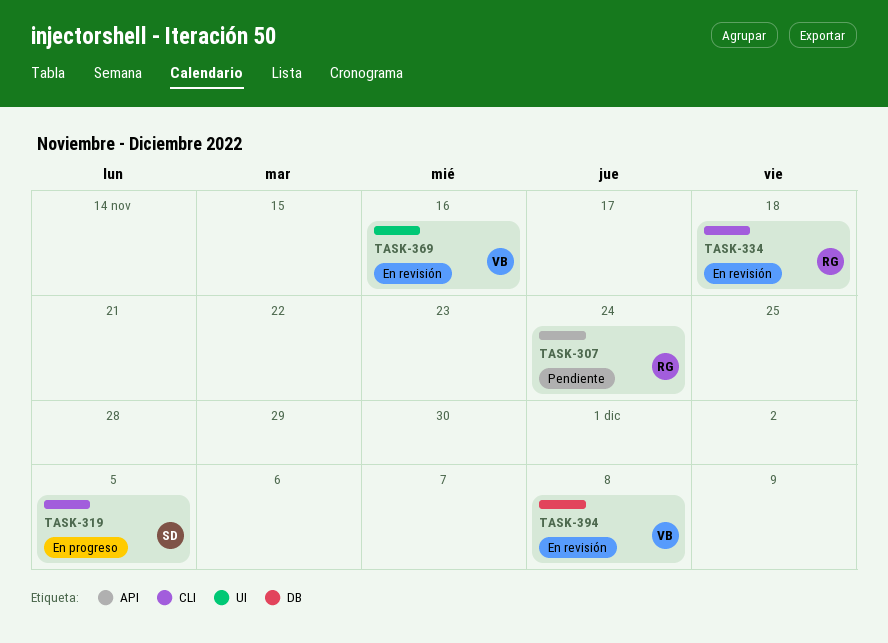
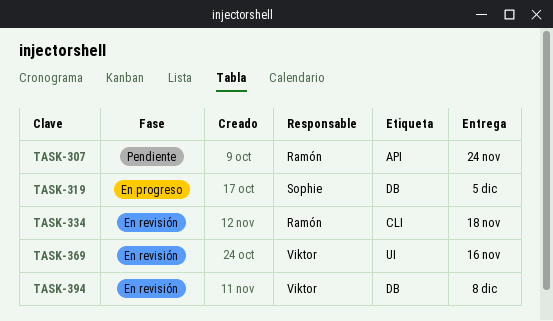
TASK-319, label: CLI -> DB

